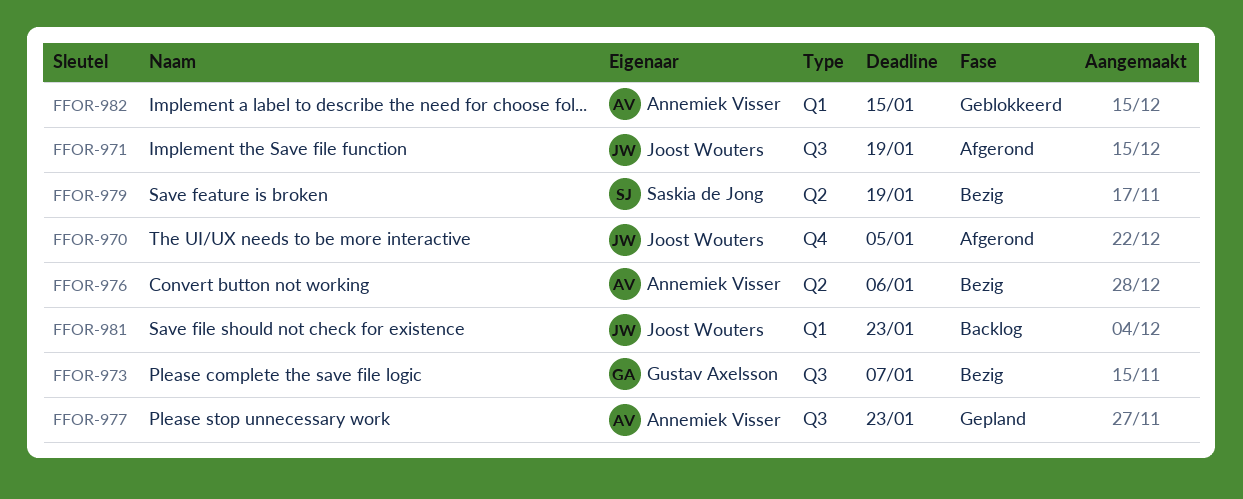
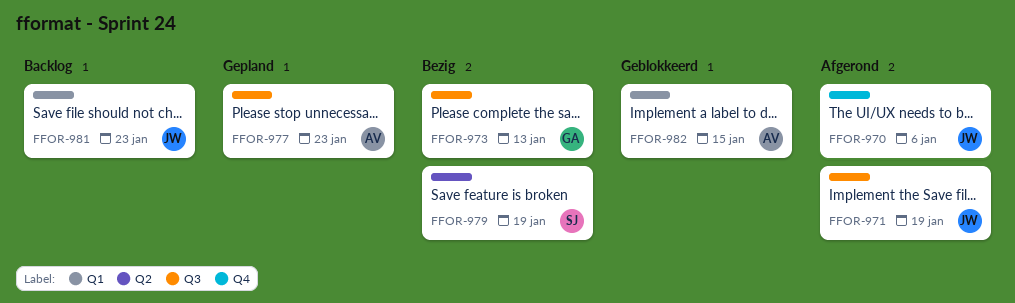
FFOR-970, due: Jan 5 -> Jan 6
FFOR-973, due: Jan 7 -> Jan 13
FFOR-976: present -> none

